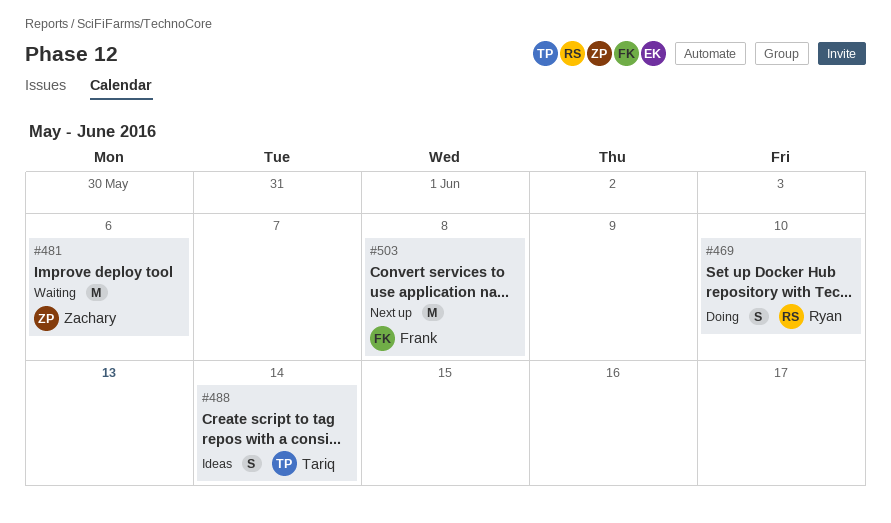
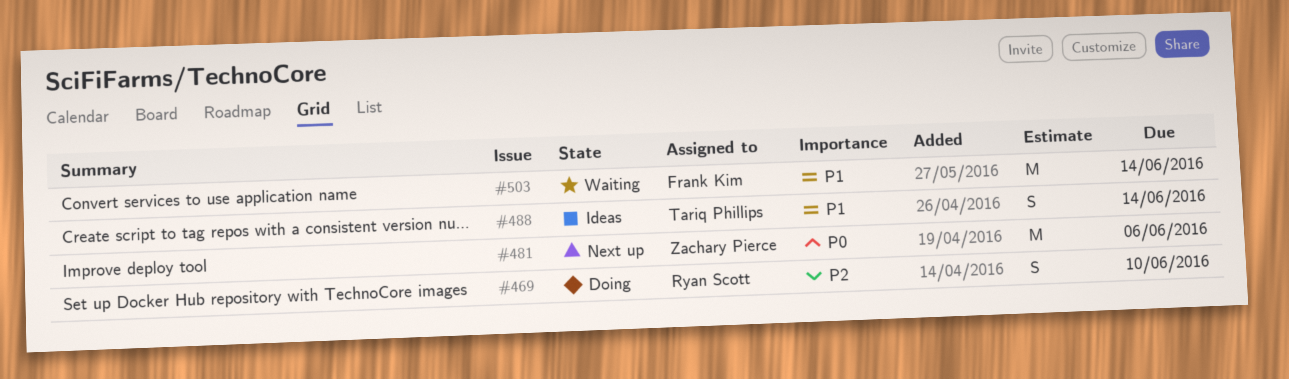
#481, status: Waiting -> Next up
#503, status: Next up -> Waiting
#503, due: Jun 8 -> Jun 14

